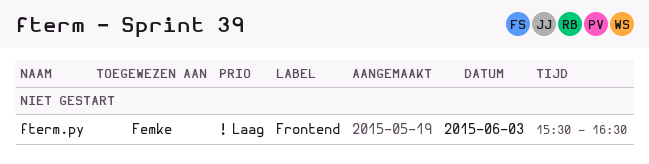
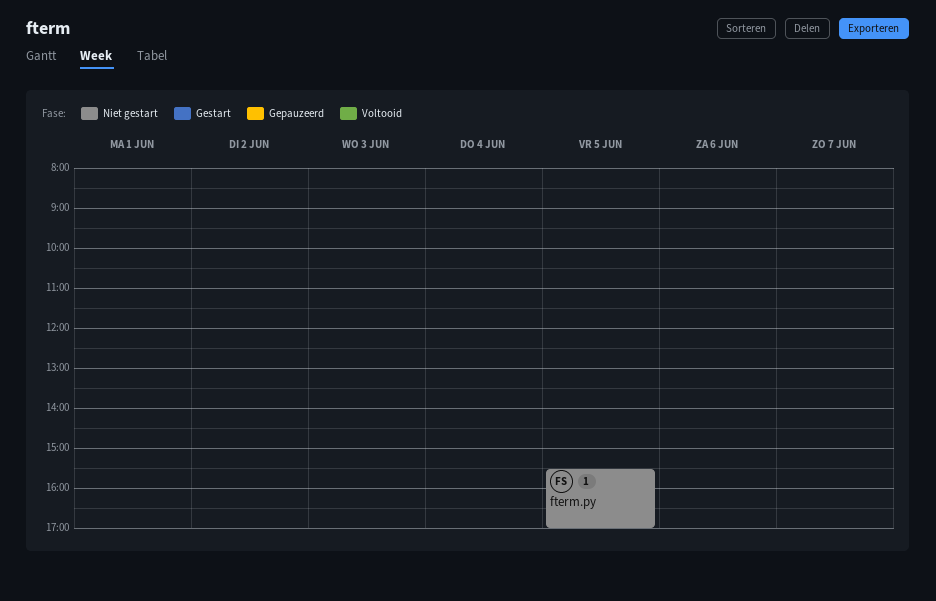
fterm.py, day: Jun 3 -> Jun 5
fterm.py, ends: 16:30 -> 17:00

